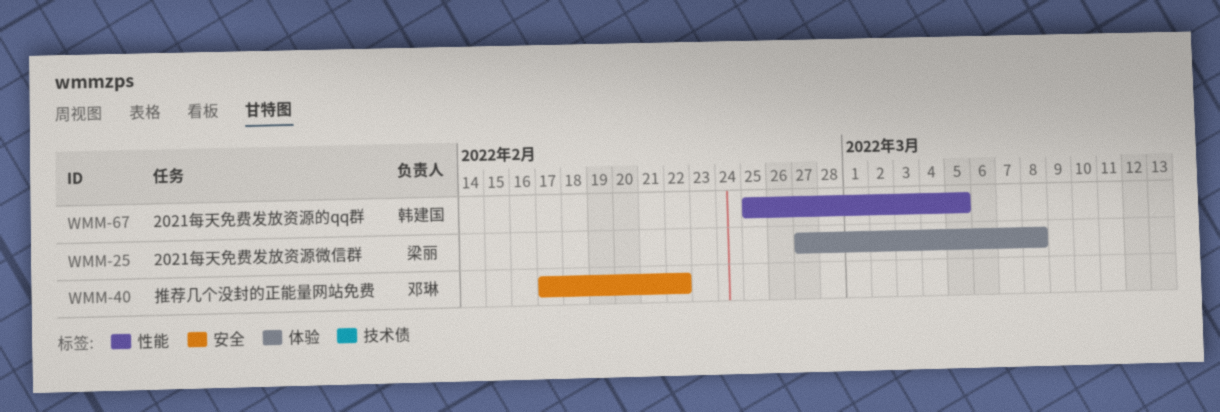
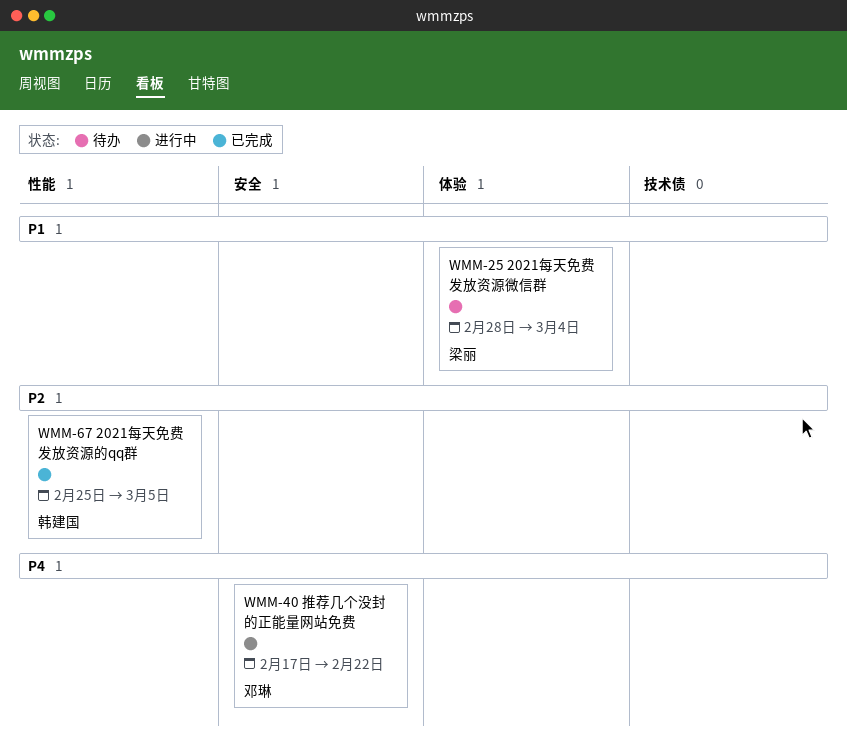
WMM-25, start: Feb 27 -> Feb 28
WMM-25, due: Mar 8 -> Mar 4

